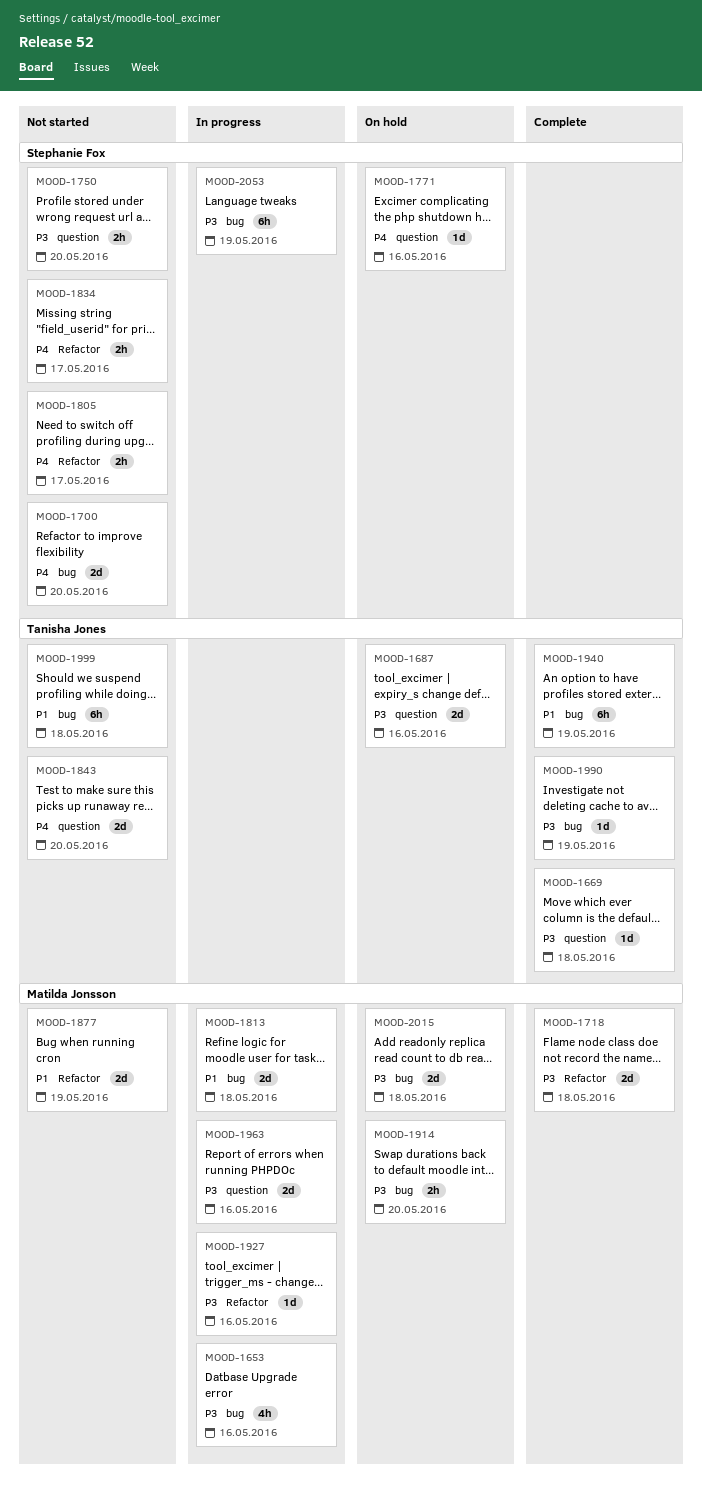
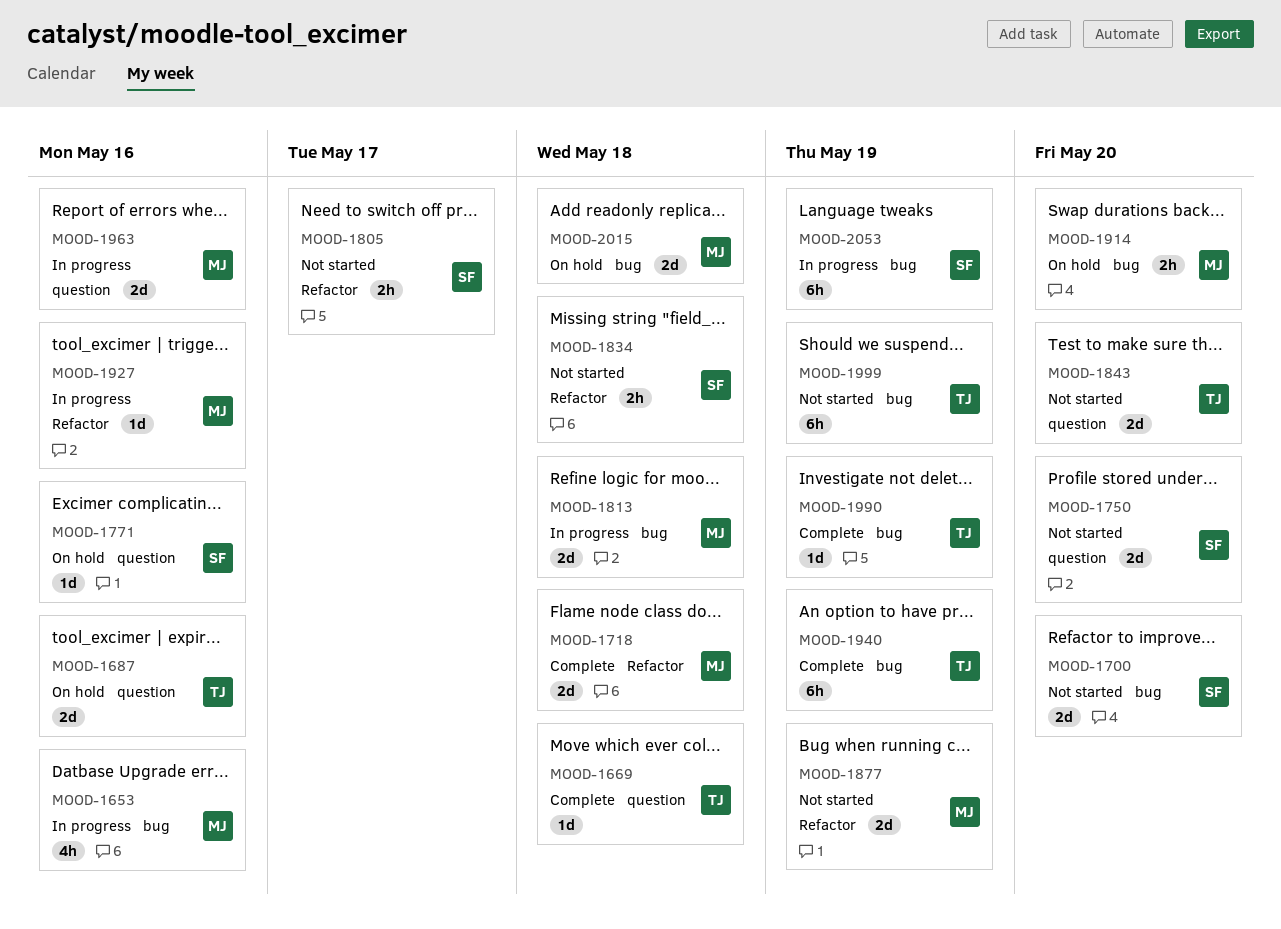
MOOD-1750, estimate: 2h -> 2d
MOOD-1834, due: May 17 -> May 18
MOOD-1999, due: May 18 -> May 19

